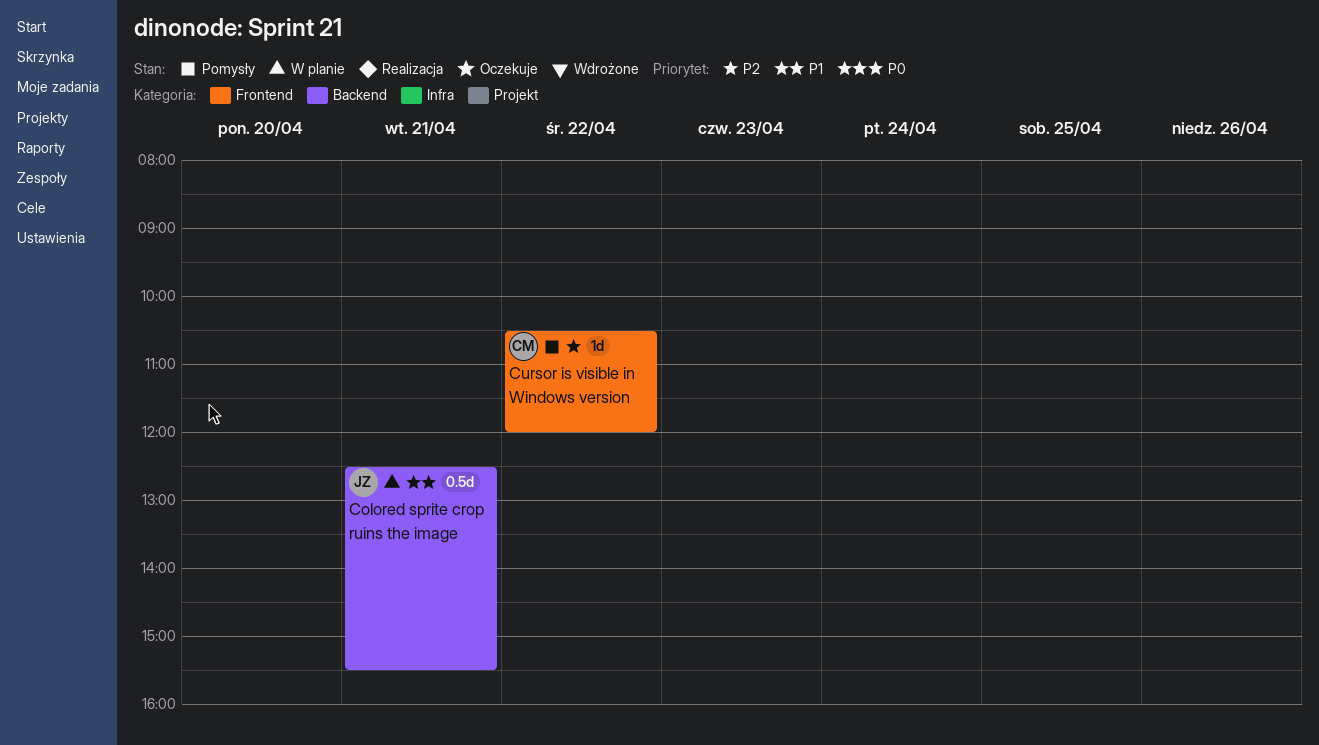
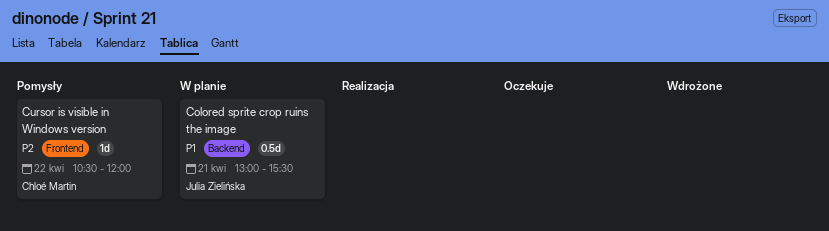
Colored sprite crop ruins the image, begins: 12:30 -> 13:00

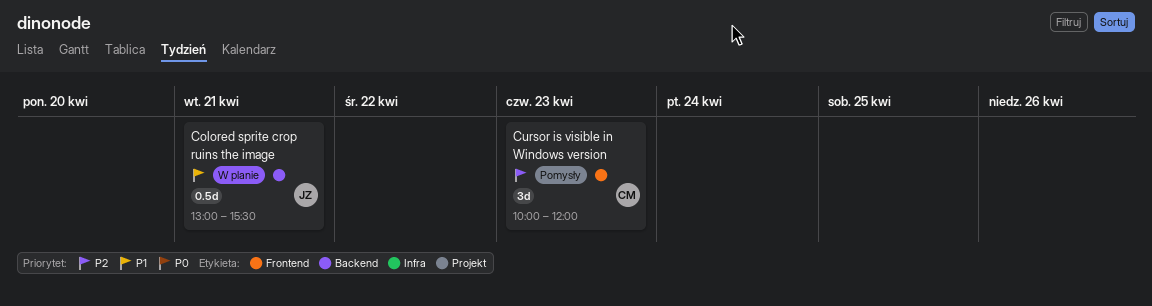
Cursor is visible in Windows version, estimate: 1d -> 3d
Cursor is visible in Windows version, day: Apr 22 -> Apr 23
Cursor is visible in Windows version, begins: 10:30 -> 10:00

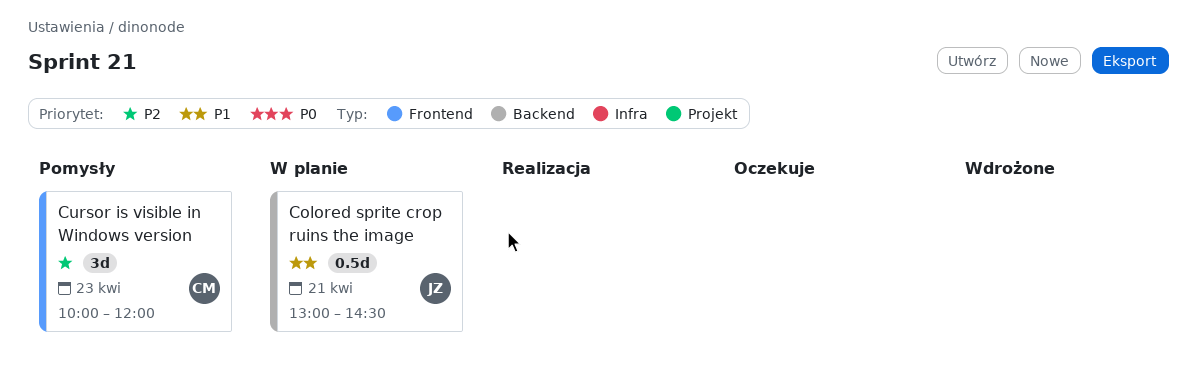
Colored sprite crop ruins the image, ends: 15:30 -> 14:30

